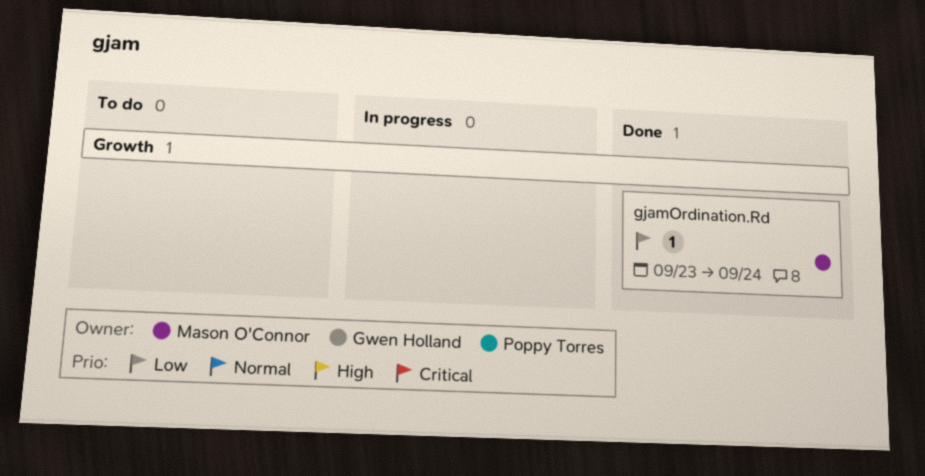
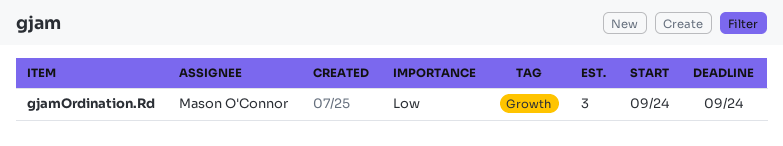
gjamOrdination.Rd, estimate: 1 -> 3
gjamOrdination.Rd, start: Sep 23 -> Sep 24

